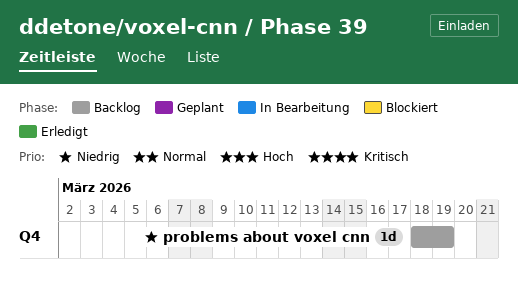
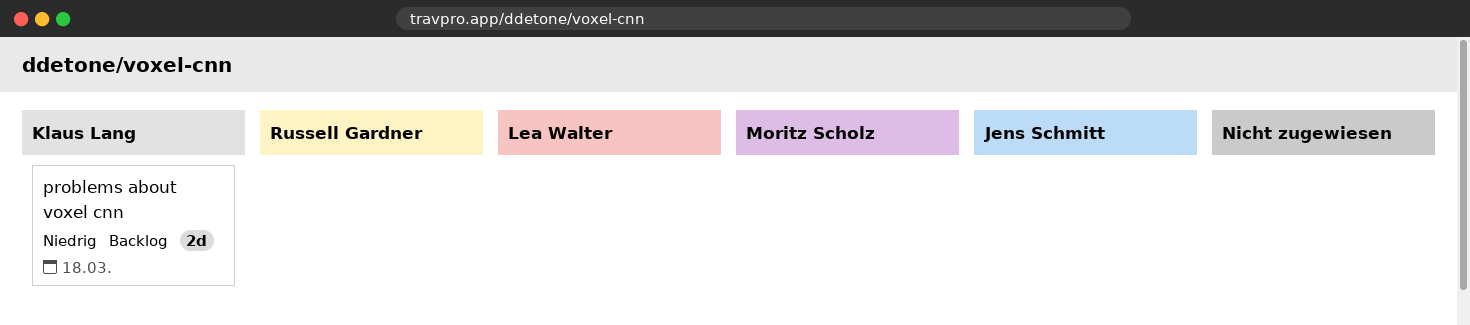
problems about voxel cnn, estimate: 1d -> 2d
problems about voxel cnn, due: Mar 19 -> Mar 18

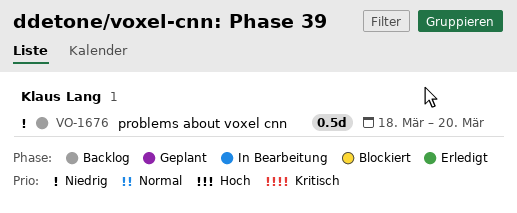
problems about voxel cnn, estimate: 2d -> 0.5d
problems about voxel cnn, due: Mar 18 -> Mar 20

